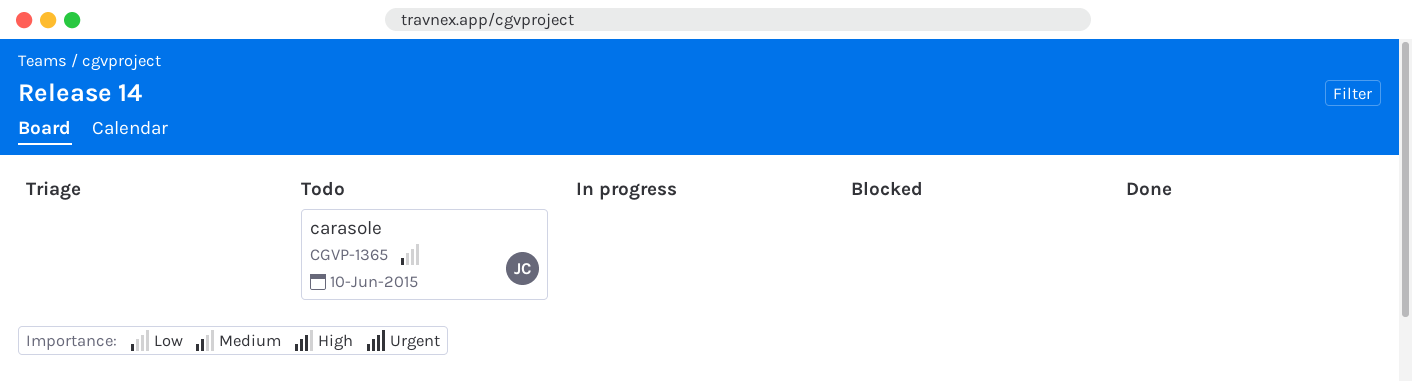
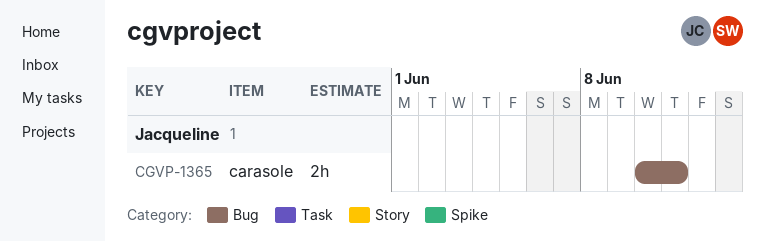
CGVP-1365, due: Jun 10 -> Jun 11

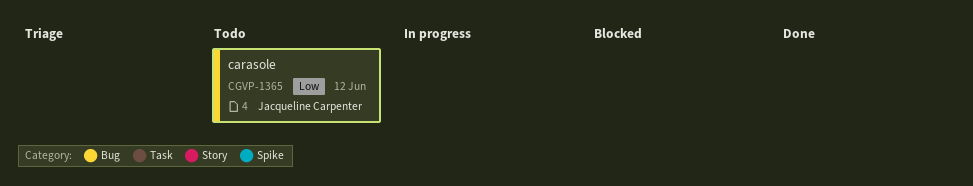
CGVP-1365, due: Jun 11 -> Jun 12

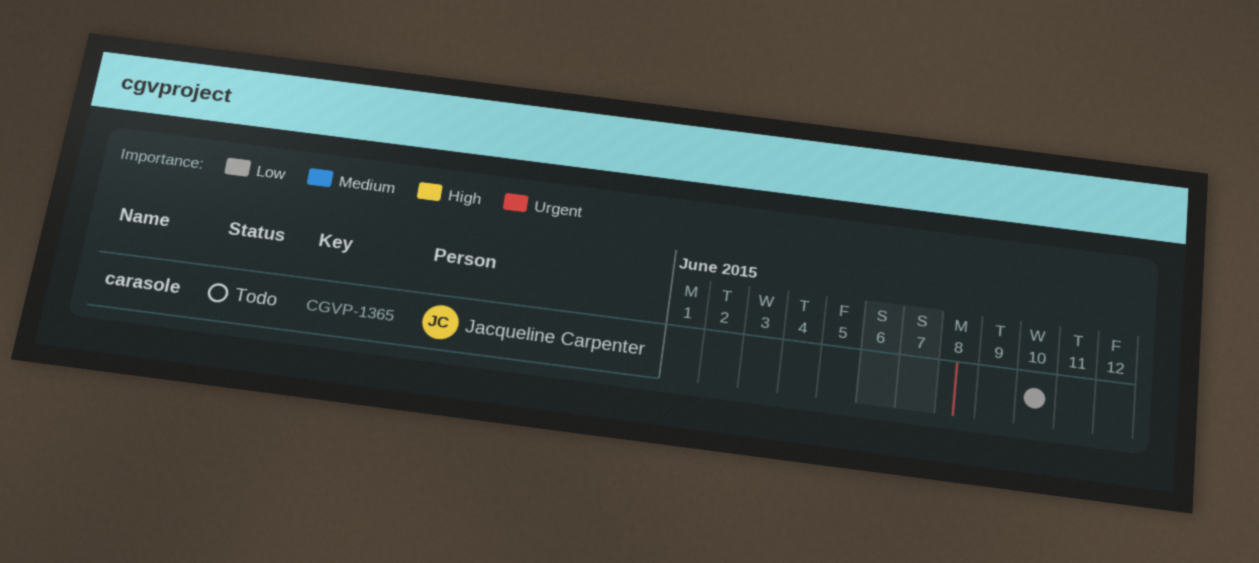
CGVP-1365, due: Jun 12 -> Jun 10

